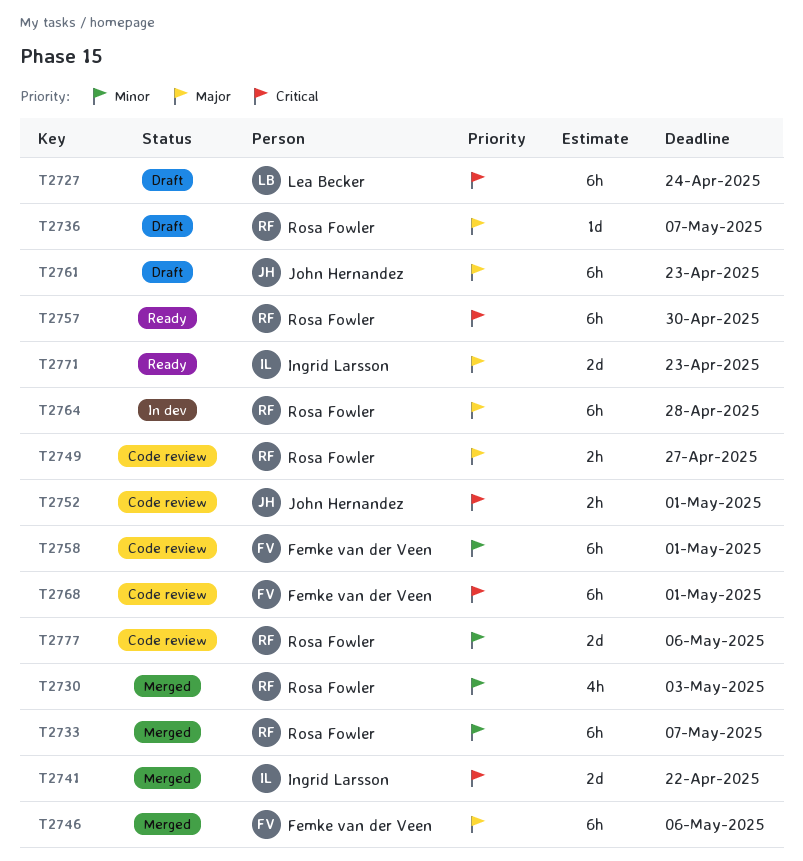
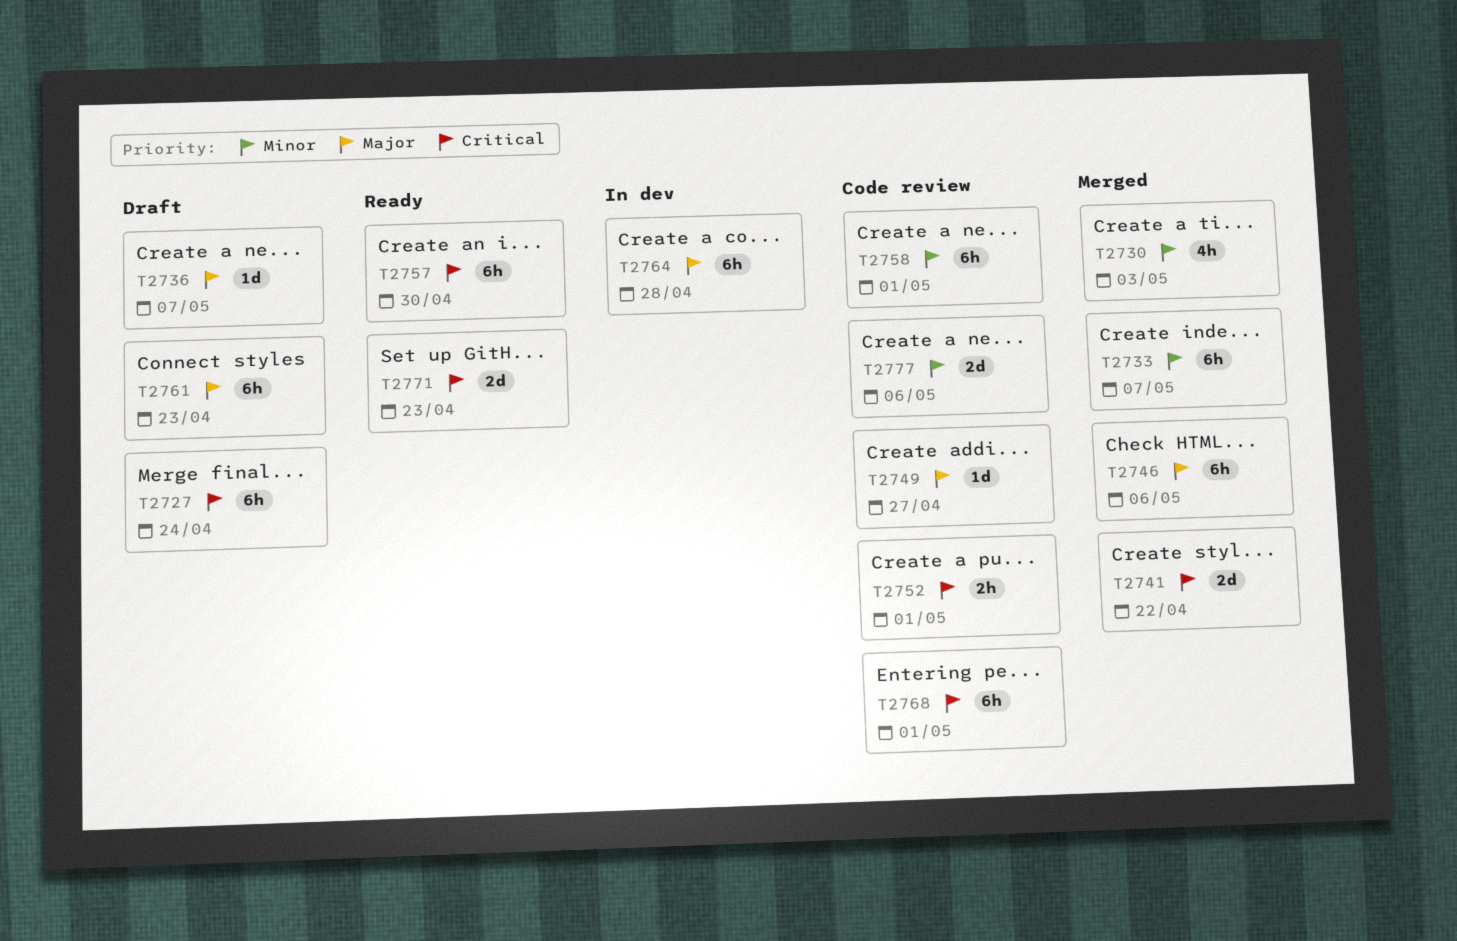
T2749, estimate: 2h -> 1d
T2771, priority: Major -> Critical

